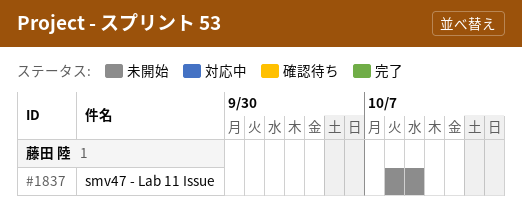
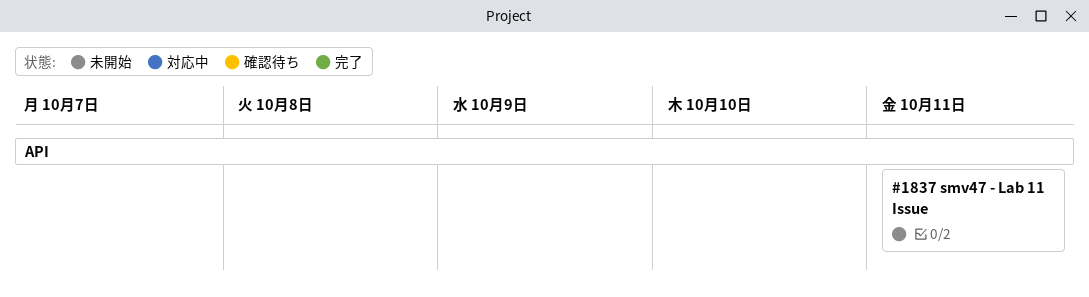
#1837, due: Oct 9 -> Oct 11

